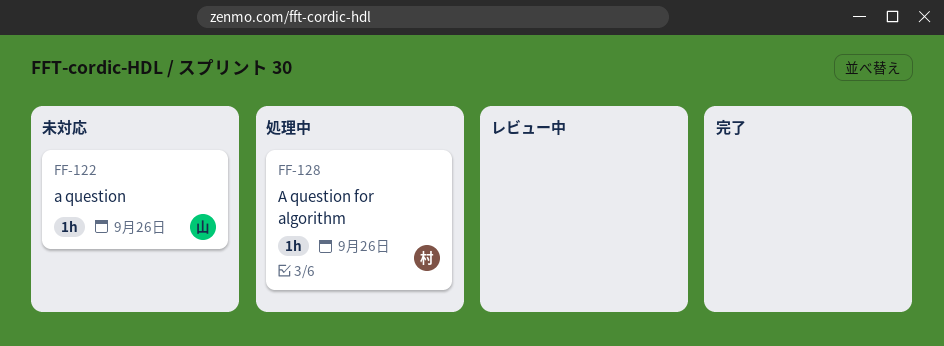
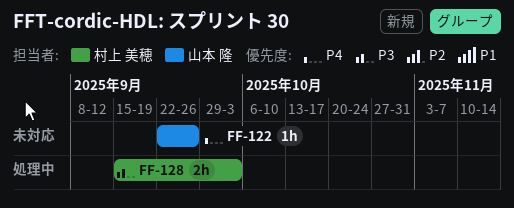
FF-128, estimate: 1h -> 2h
FF-128, due: Sep 26 -> Oct 3

